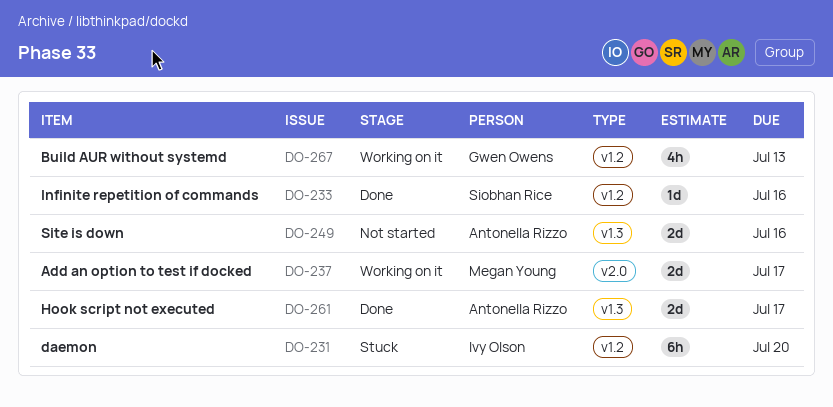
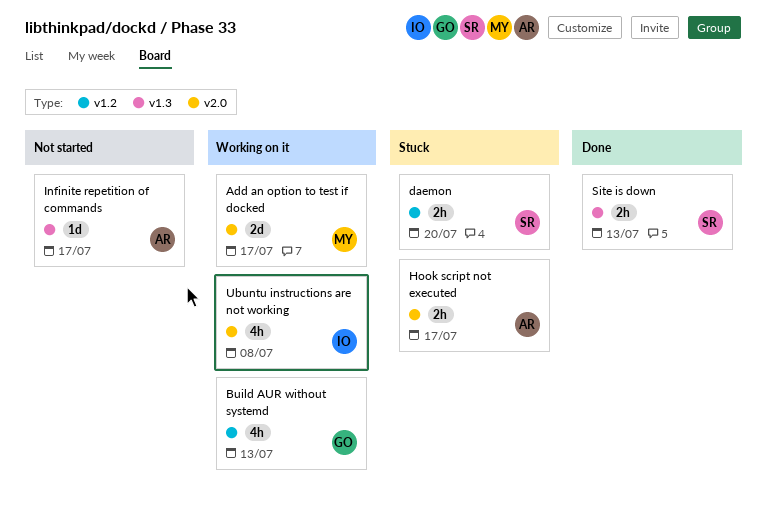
daemon, owner: Ivy Olson -> Siobhan Rice
daemon, estimate: 6h -> 2h
Hook script not executed, status: Done -> Stuck
Hook script not executed, label: v1.3 -> v2.0
Hook script not executed, estimate: 2d -> 2h
Infinite repetition of commands, status: Done -> Not started
Infinite repetition of commands, owner: Siobhan Rice -> Antonella Rizzo
Infinite repetition of commands, label: v1.2 -> v1.3
Infinite repetition of commands, due: Jul 16 -> Jul 17
Site is down, status: Not started -> Done
Site is down, owner: Antonella Rizzo -> Siobhan Rice
Site is down, estimate: 2d -> 2h
Site is down, due: Jul 16 -> Jul 13
Ubuntu instructions are not working: none -> present

